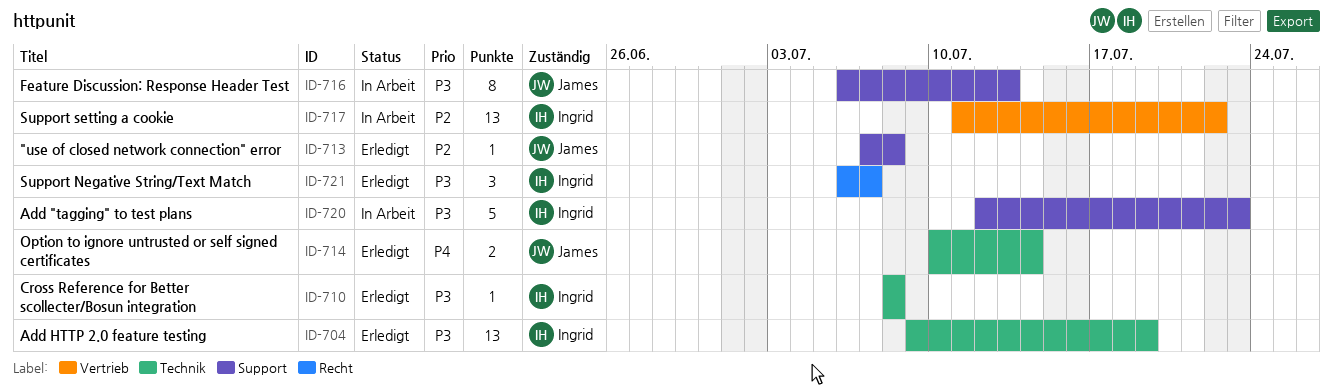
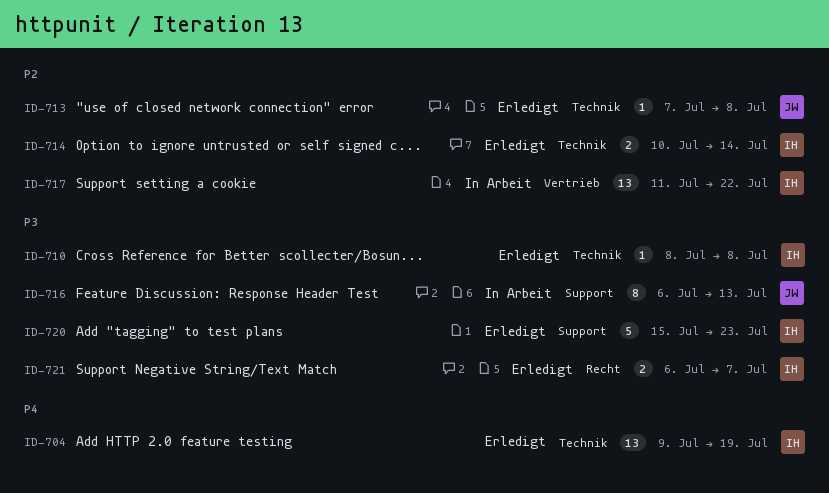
ID-704, priority: P3 -> P4
ID-713, label: Support -> Technik
ID-714, owner: James -> Ingrid
ID-714, priority: P4 -> P2
ID-720, status: In Arbeit -> Erledigt
ID-720, start: Jul 12 -> Jul 15
ID-721, estimate: 3 -> 2

